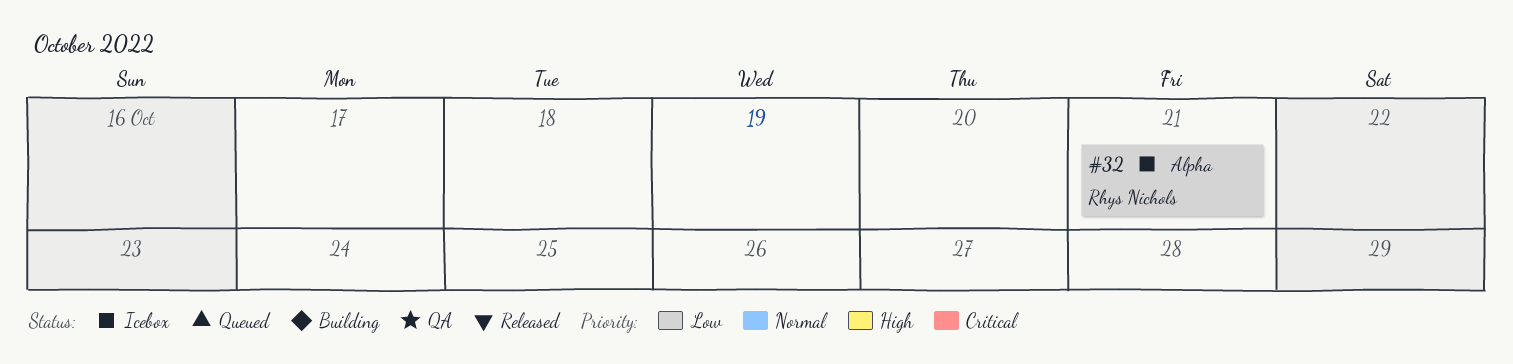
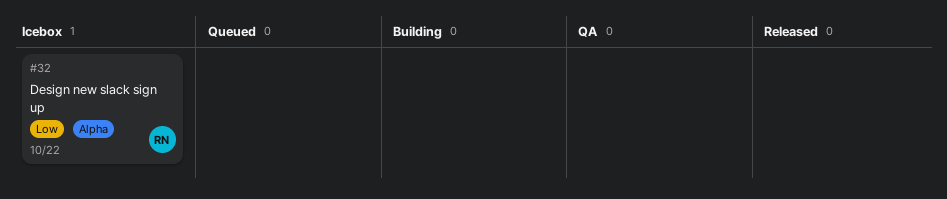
#32, due: Oct 21 -> Oct 22

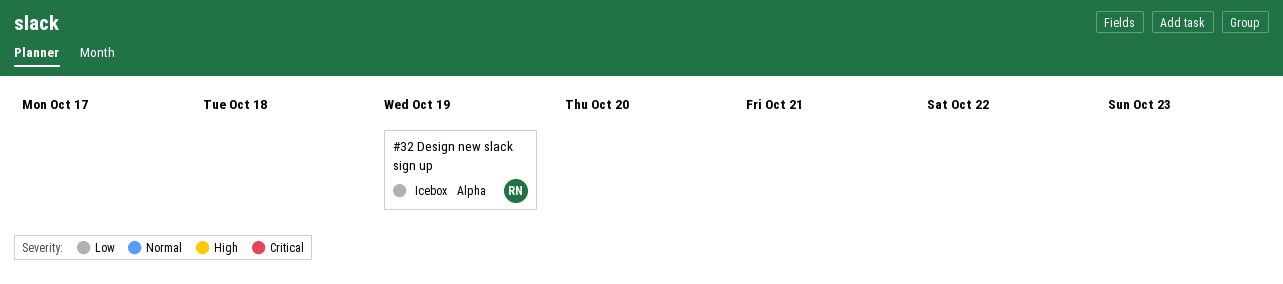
#32, due: Oct 22 -> Oct 19

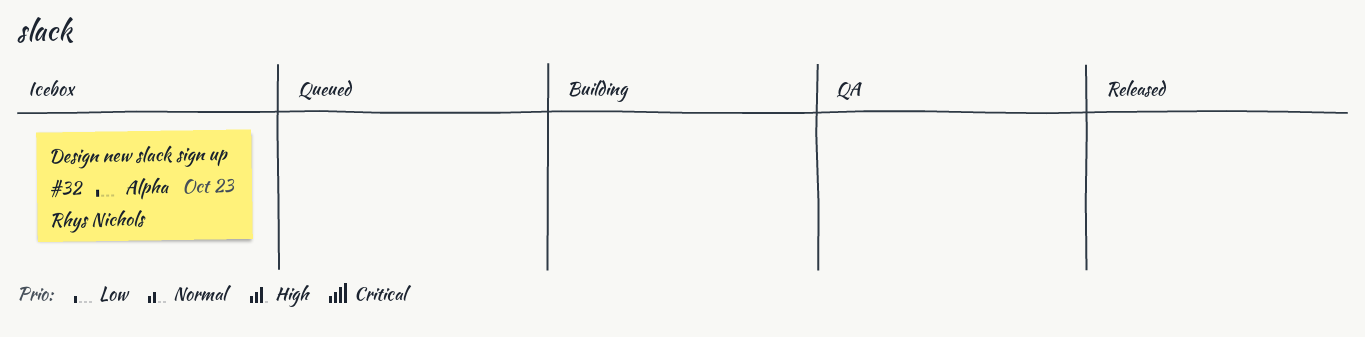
#32, due: Oct 19 -> Oct 23

